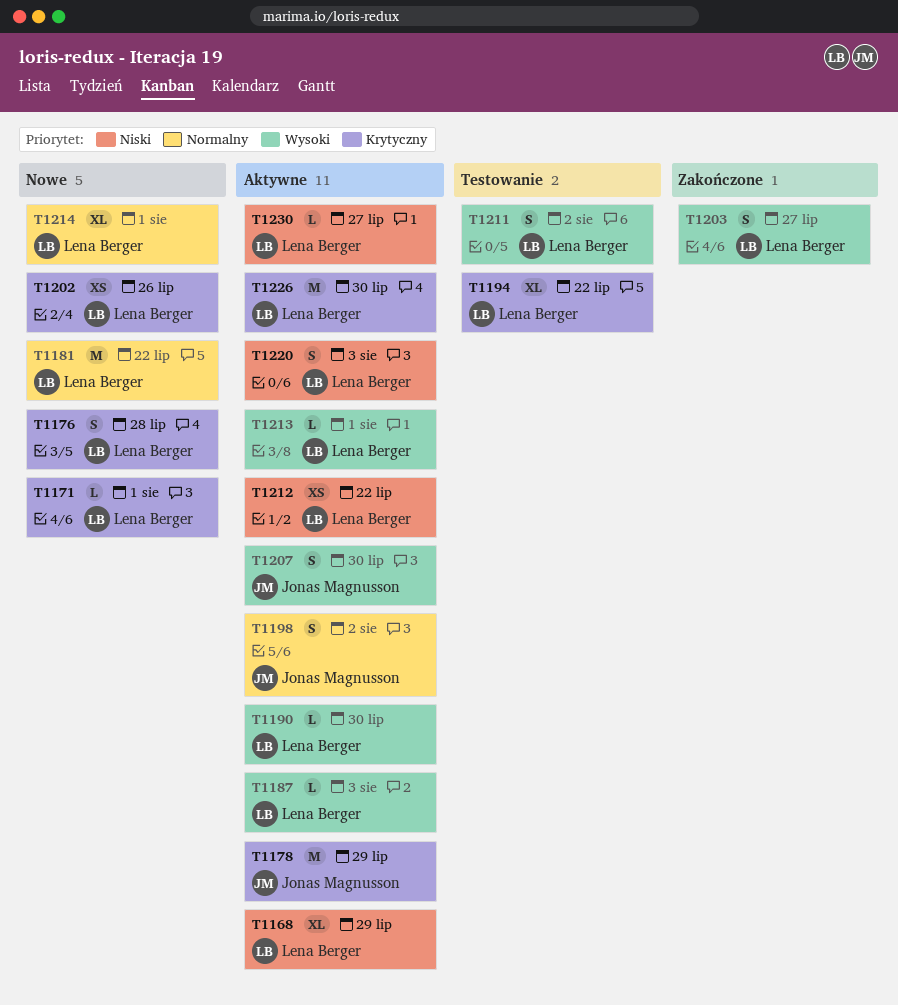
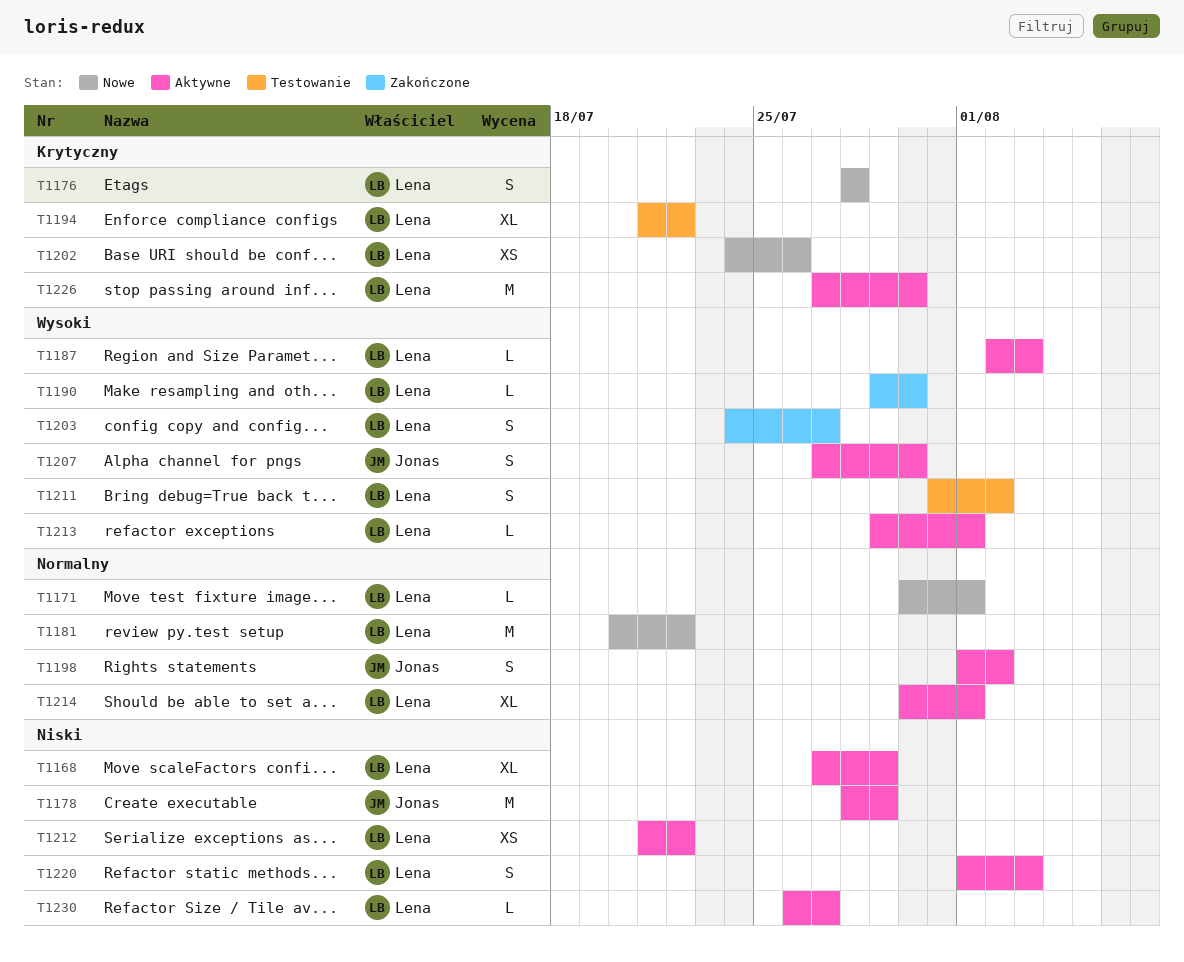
T1171, priority: Krytyczny -> Normalny
T1178, priority: Krytyczny -> Niski
T1190, status: Aktywne -> Zakończone
T1214, status: Nowe -> Aktywne

